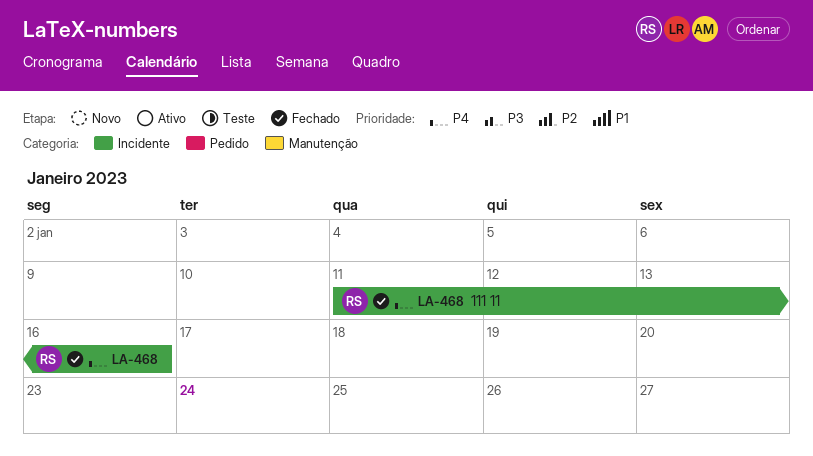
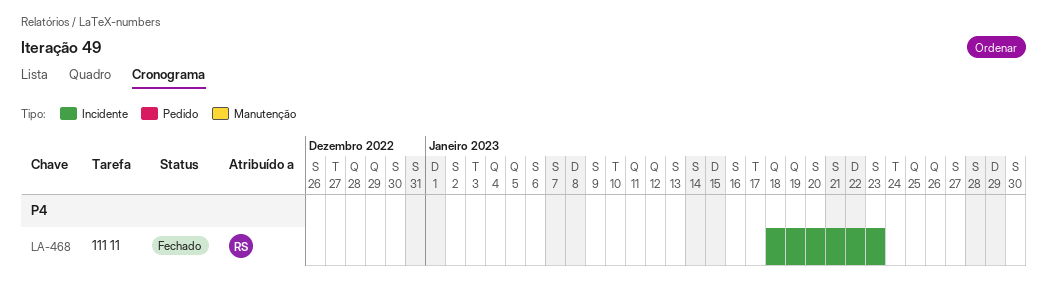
LA-468, start: Jan 11 -> Jan 18
LA-468, due: Jan 16 -> Jan 23

